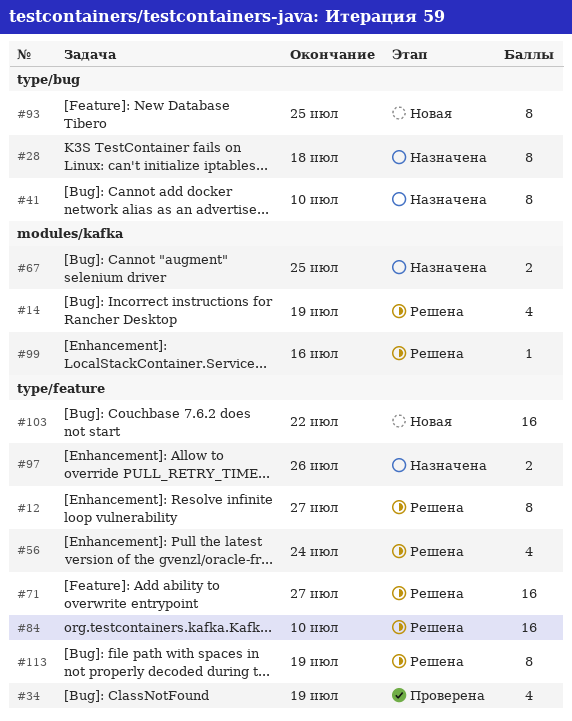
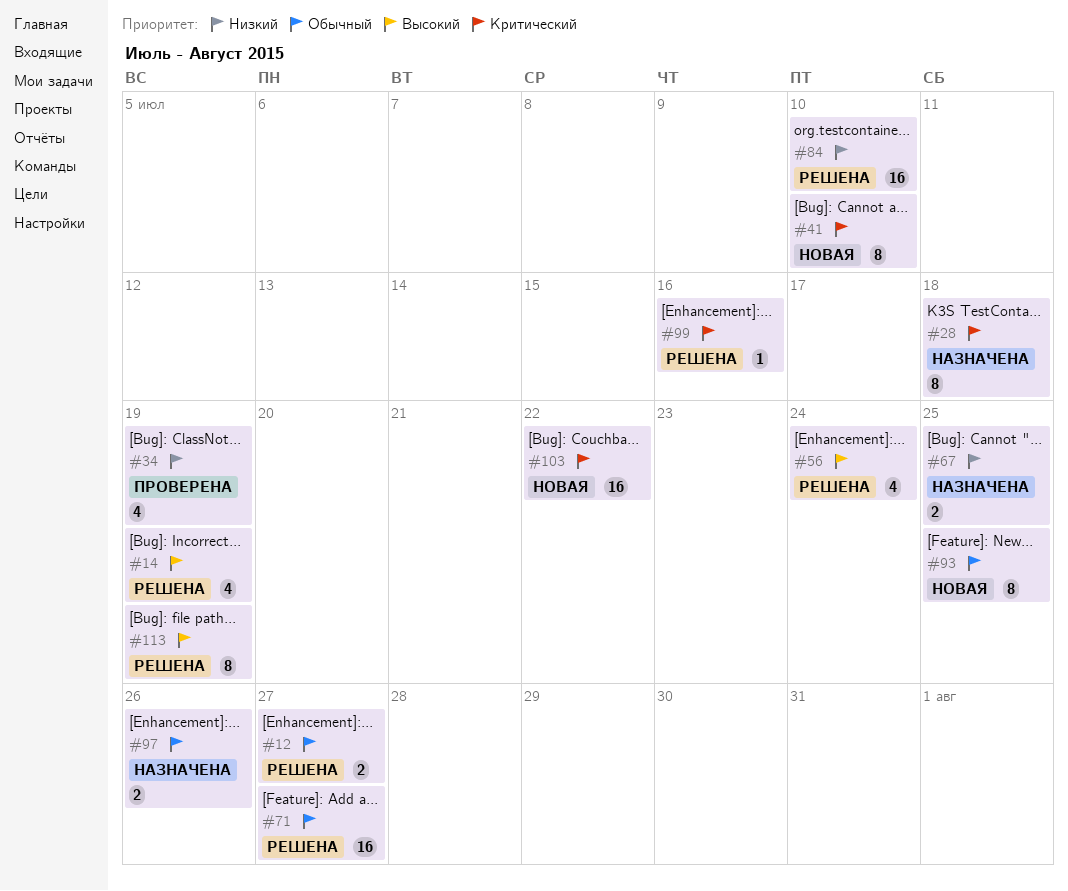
#12, estimate: 8 -> 2
#41, status: Назначена -> Новая

